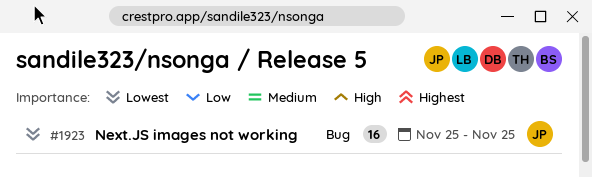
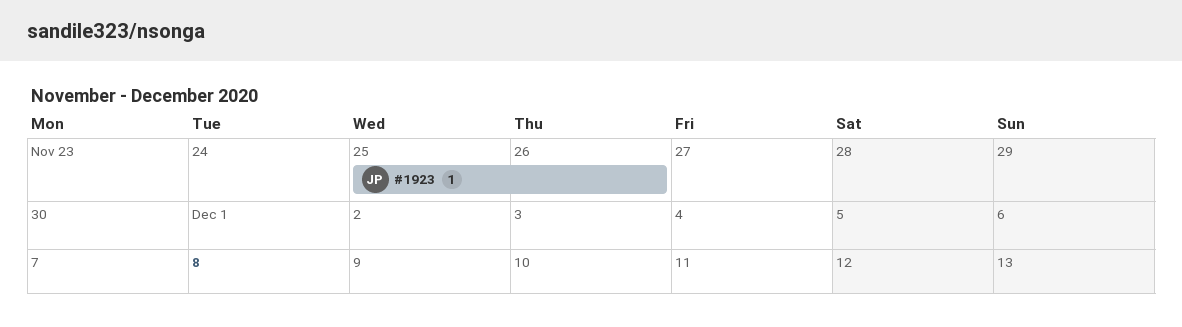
#1923, estimate: 16 -> 1
#1923, due: Nov 25 -> Nov 26

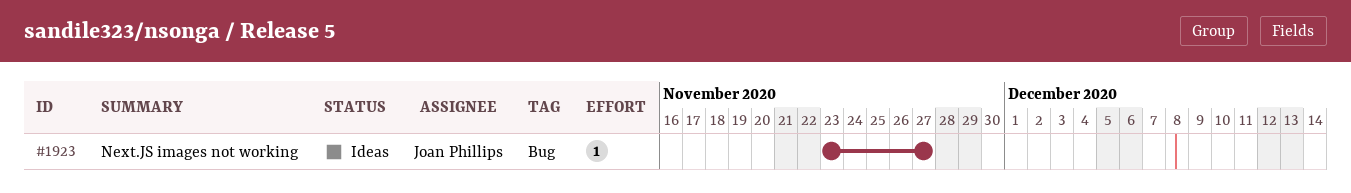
#1923, start: Nov 25 -> Nov 23
#1923, due: Nov 26 -> Nov 27

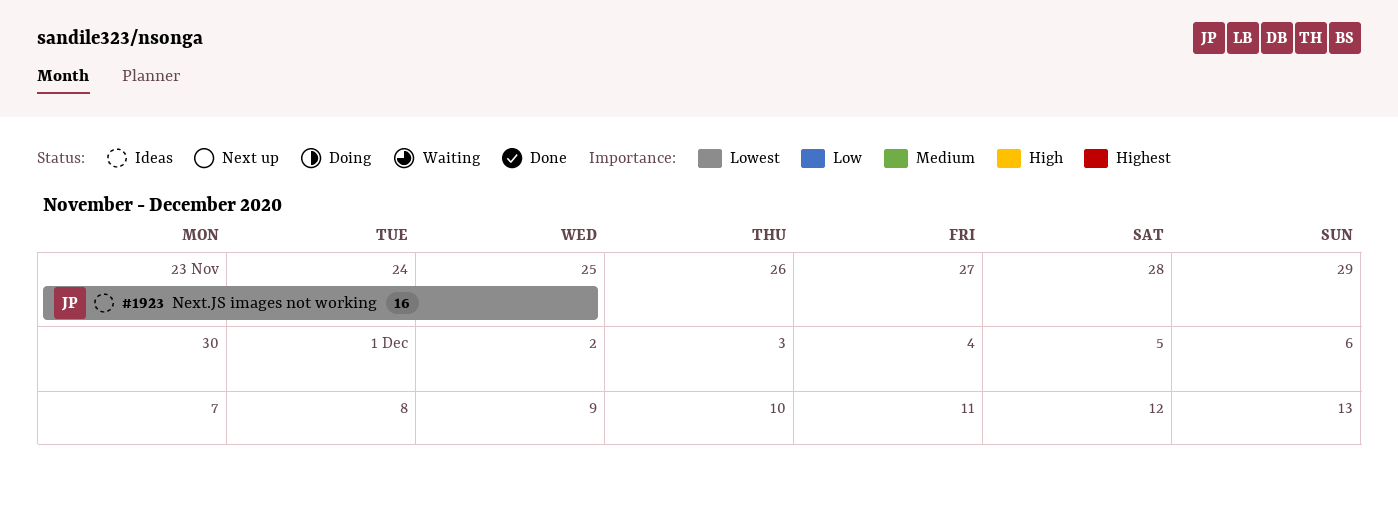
#1923, estimate: 1 -> 16
#1923, due: Nov 27 -> Nov 25

